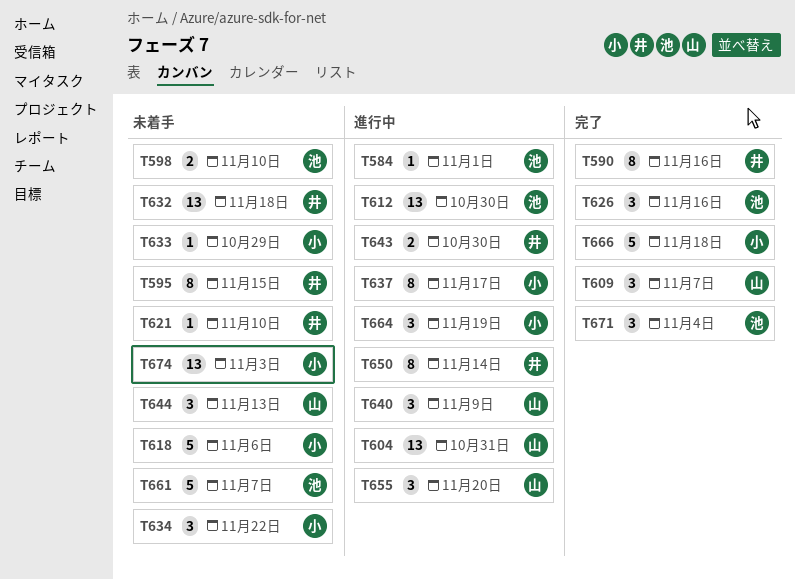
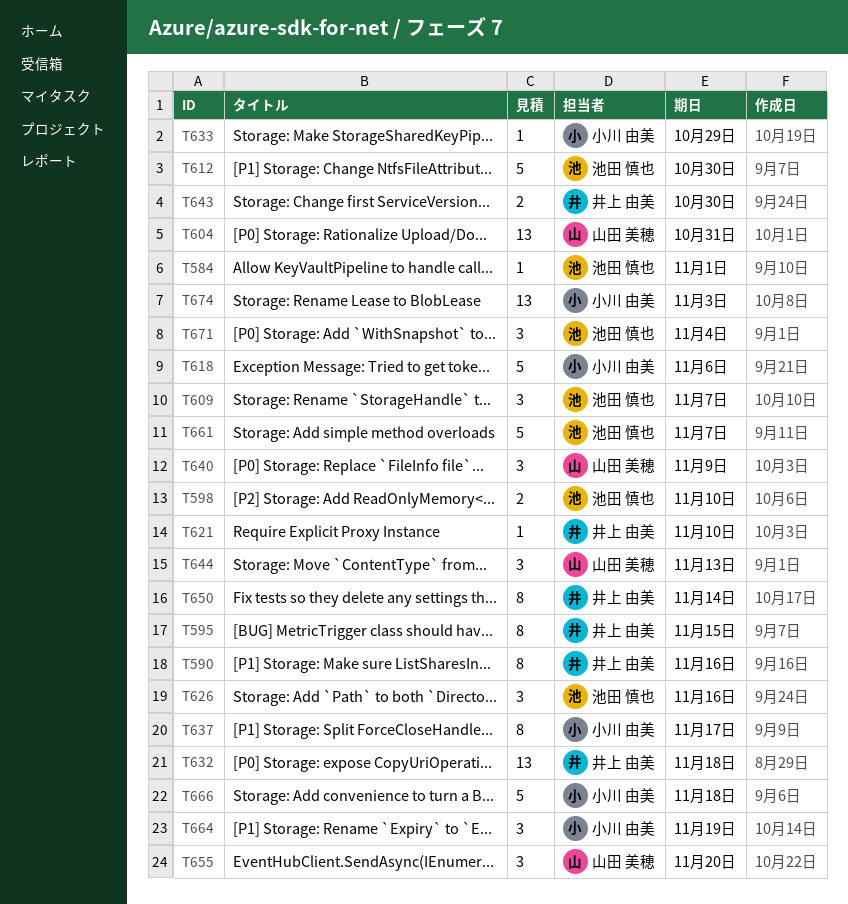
T609, owner: 山田 美穂 -> 池田 慎也
T612, estimate: 13 -> 5
T634: present -> none

